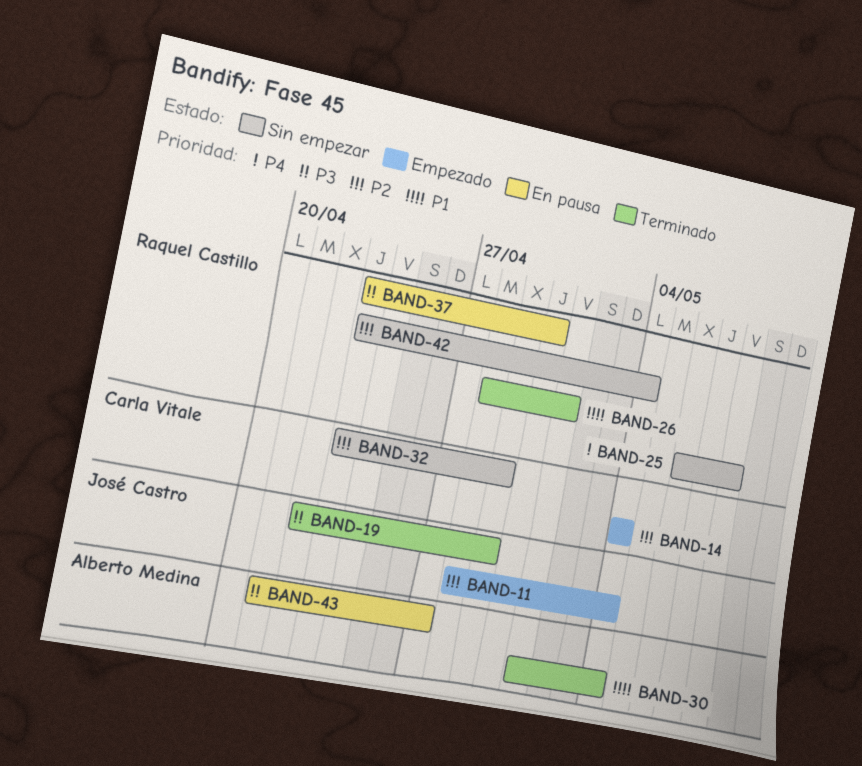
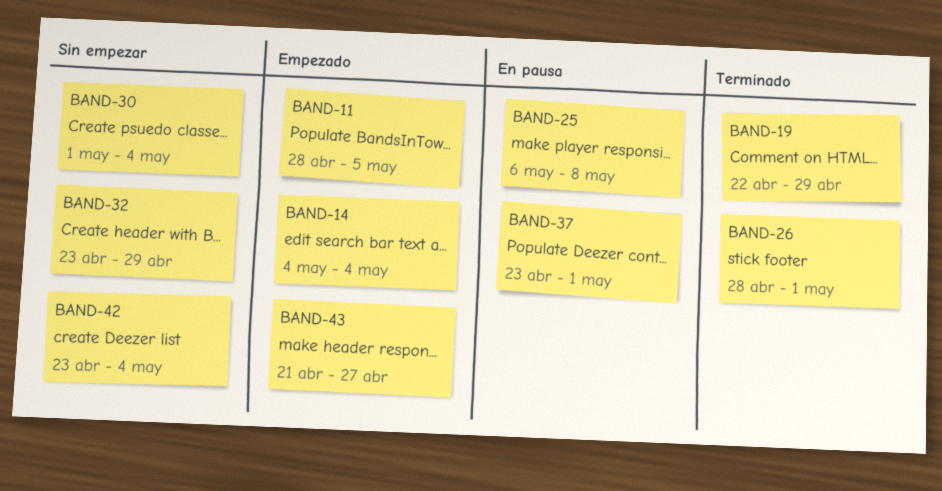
BAND-11, due: May 4 -> May 5
BAND-25, status: Sin empezar -> En pausa
BAND-30, status: Terminado -> Sin empezar
BAND-37, due: Apr 30 -> May 1
BAND-43, status: En pausa -> Empezado

